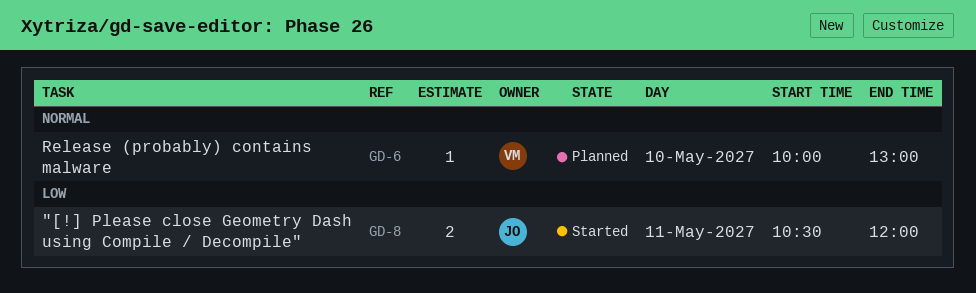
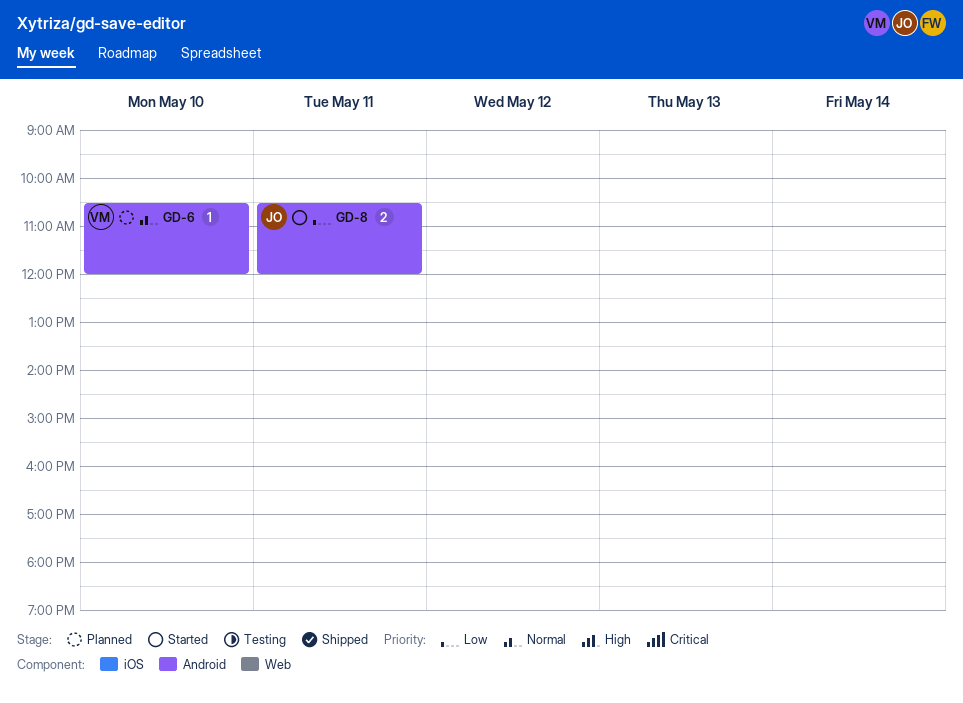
GD-6, begins: 10:00 -> 10:30
GD-6, ends: 13:00 -> 12:00

